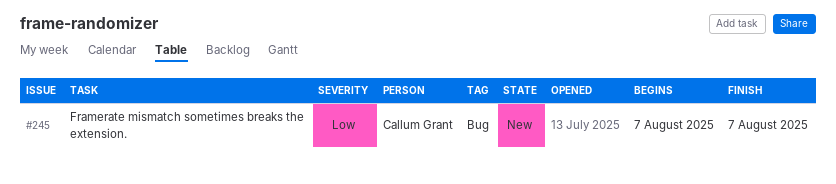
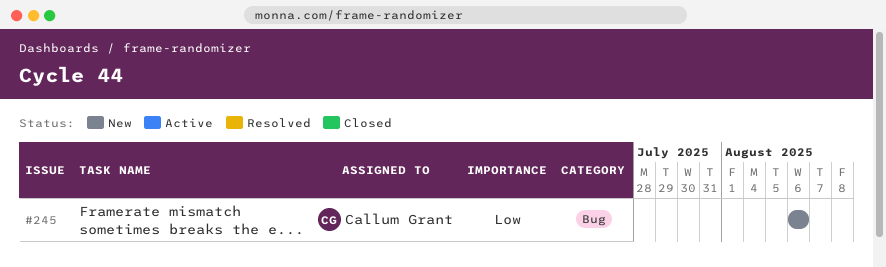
#245, start: Aug 7 -> Aug 6
#245, due: Aug 7 -> Aug 6

